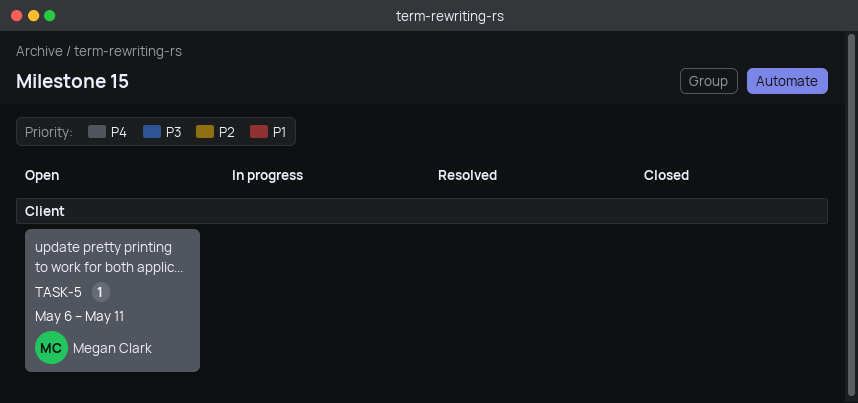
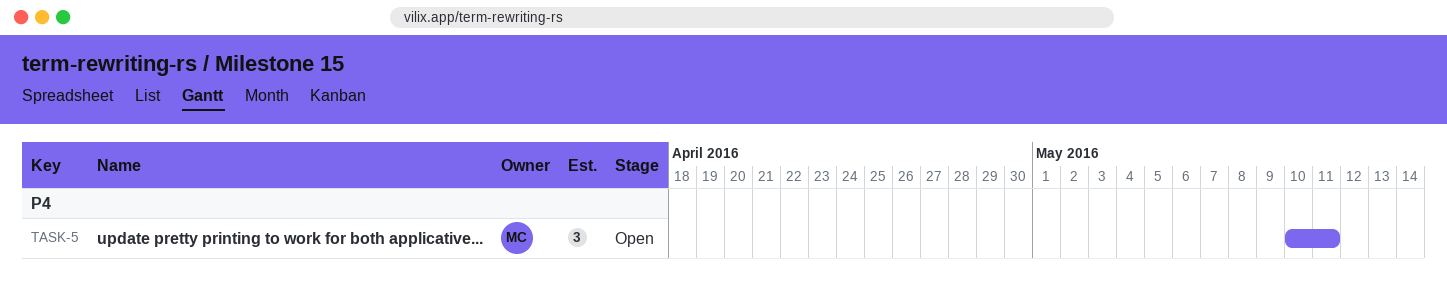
TASK-5, estimate: 1 -> 3
TASK-5, start: May 6 -> May 10

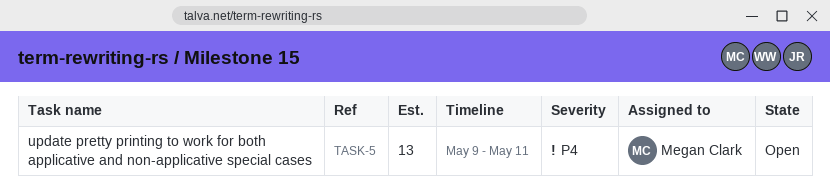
TASK-5, estimate: 3 -> 13
TASK-5, start: May 10 -> May 9

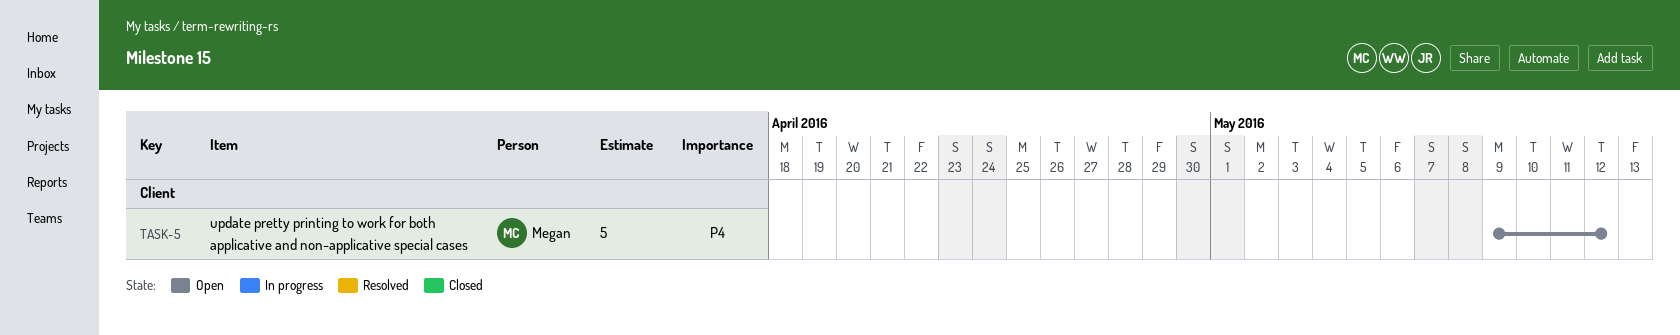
TASK-5, estimate: 13 -> 5
TASK-5, due: May 11 -> May 12

